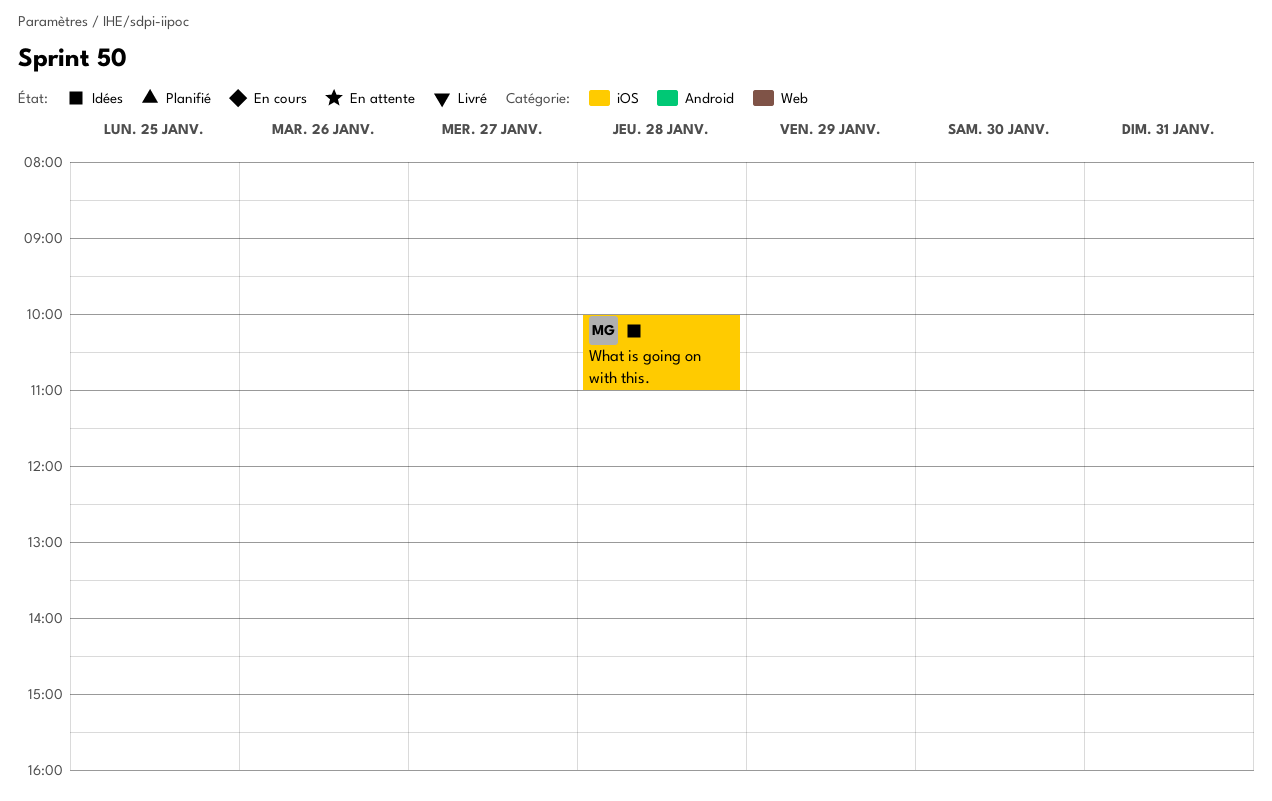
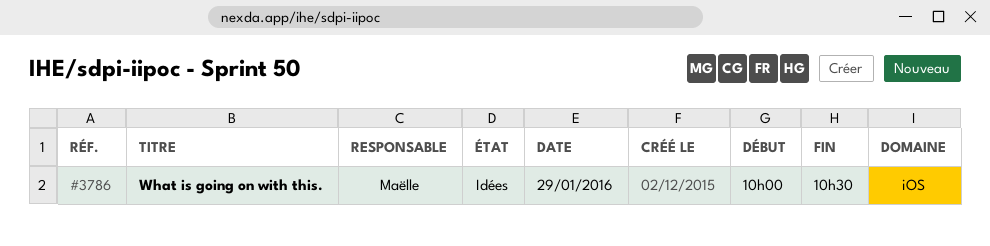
What is going on with this., day: Jan 28 -> Jan 29
What is going on with this., ends: 11:00 -> 10:30

